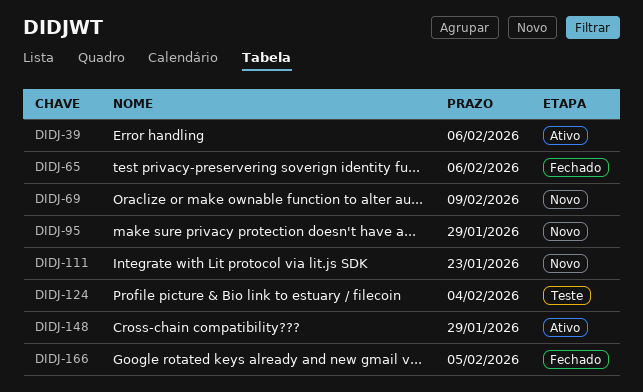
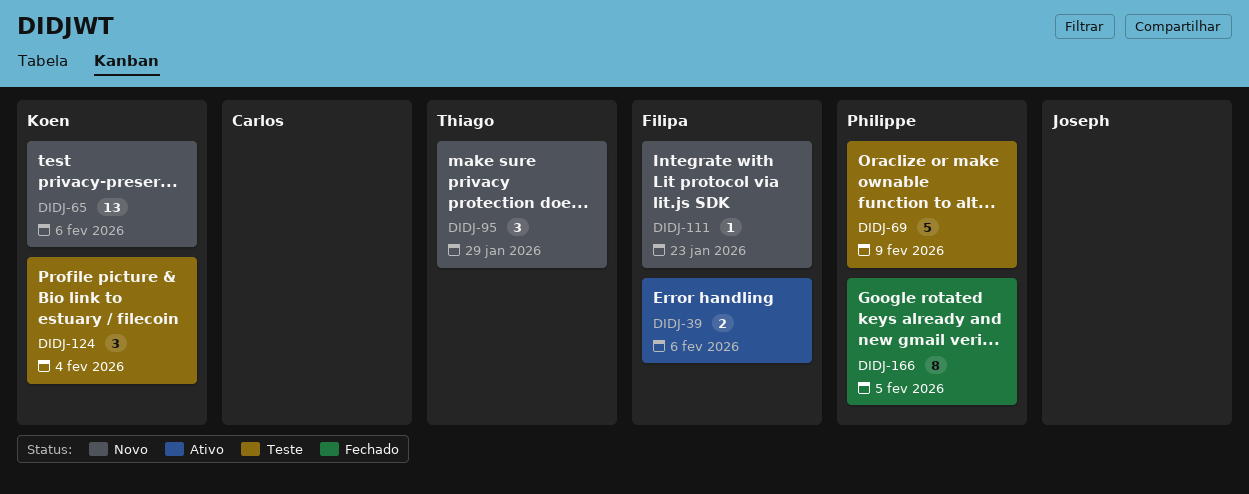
DIDJ-65, status: Fechado -> Novo
DIDJ-69, status: Novo -> Teste
DIDJ-148: present -> none

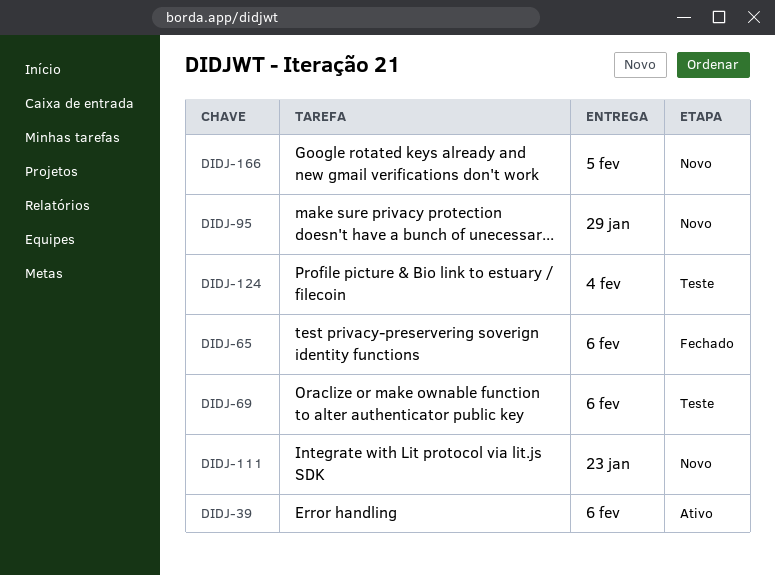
DIDJ-65, status: Novo -> Fechado
DIDJ-69, due: Feb 9 -> Feb 6
DIDJ-166, status: Fechado -> Novo

